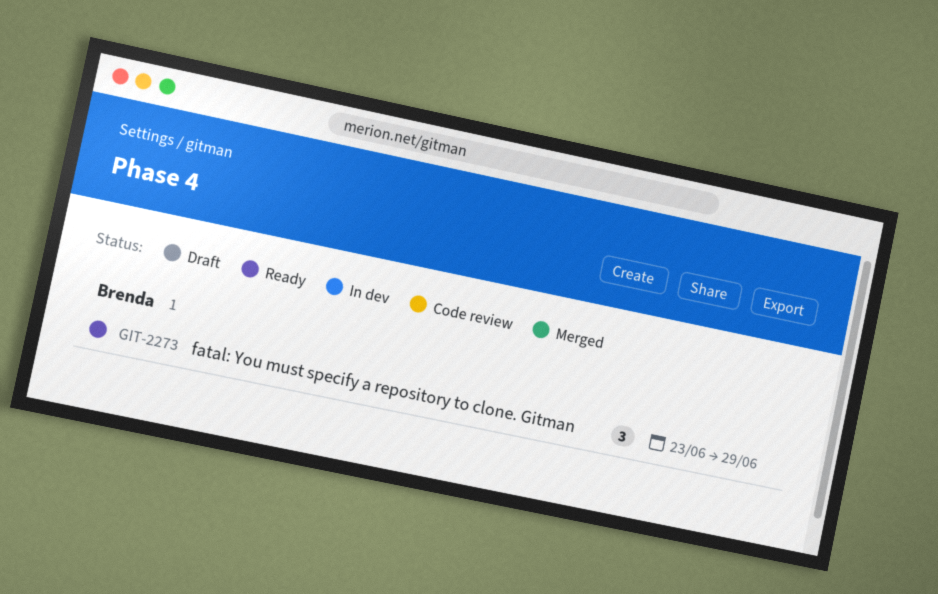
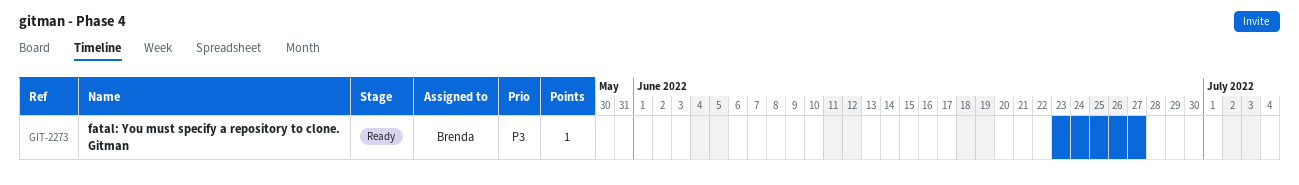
GIT-2273, estimate: 3 -> 1
GIT-2273, due: Jun 29 -> Jun 27

